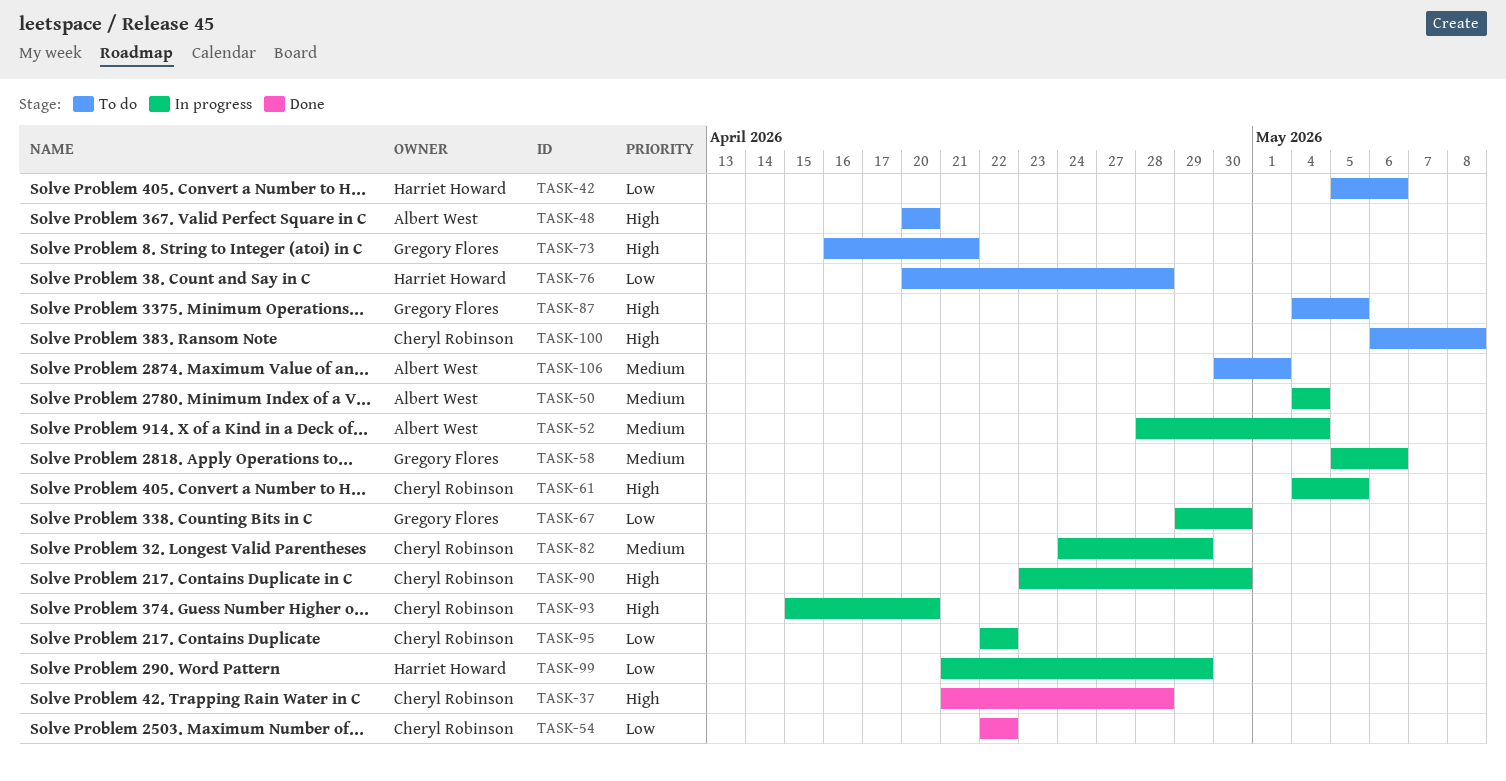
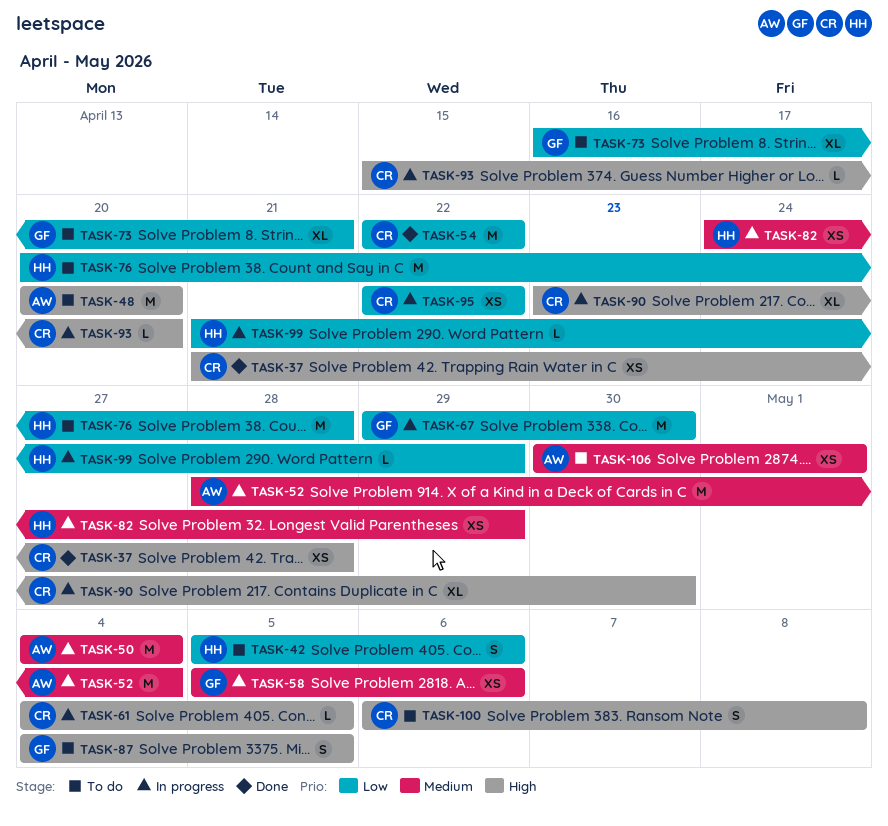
TASK-73, priority: High -> Low
TASK-82, owner: Cheryl Robinson -> Harriet Howard

